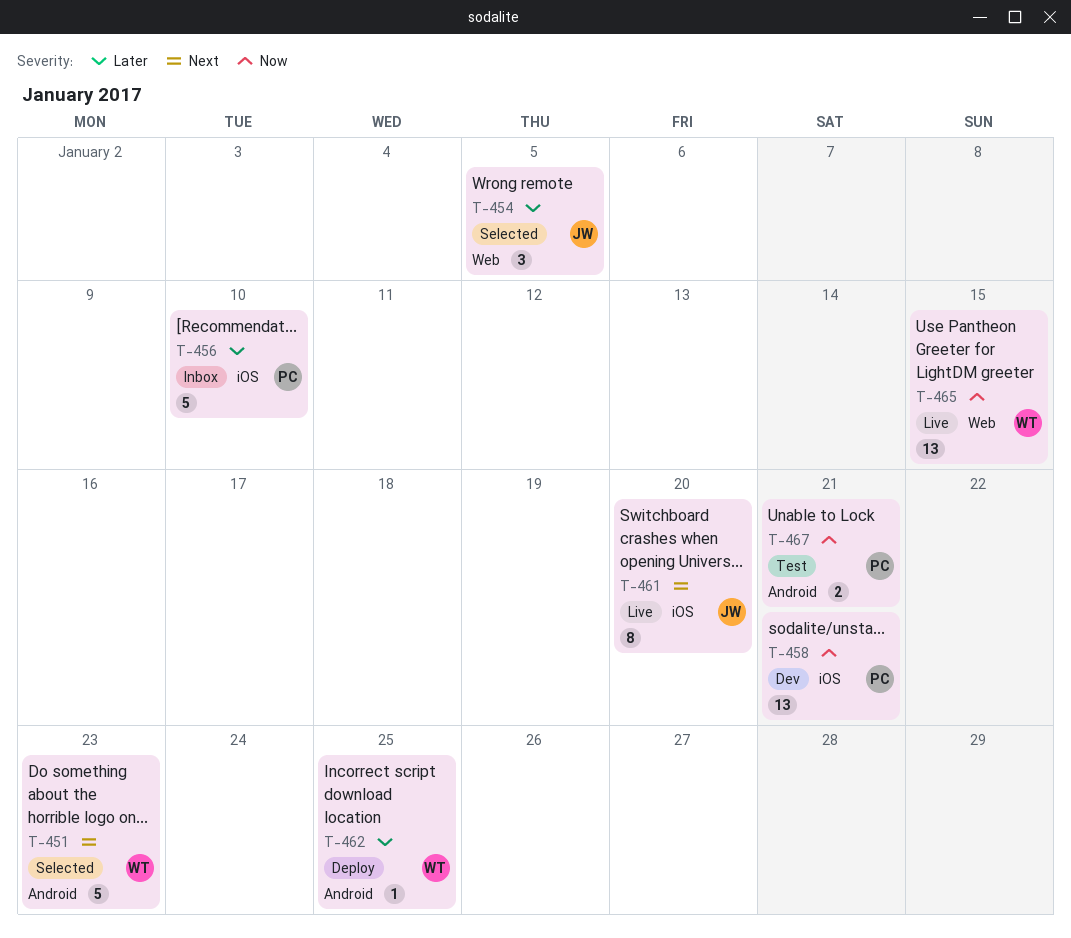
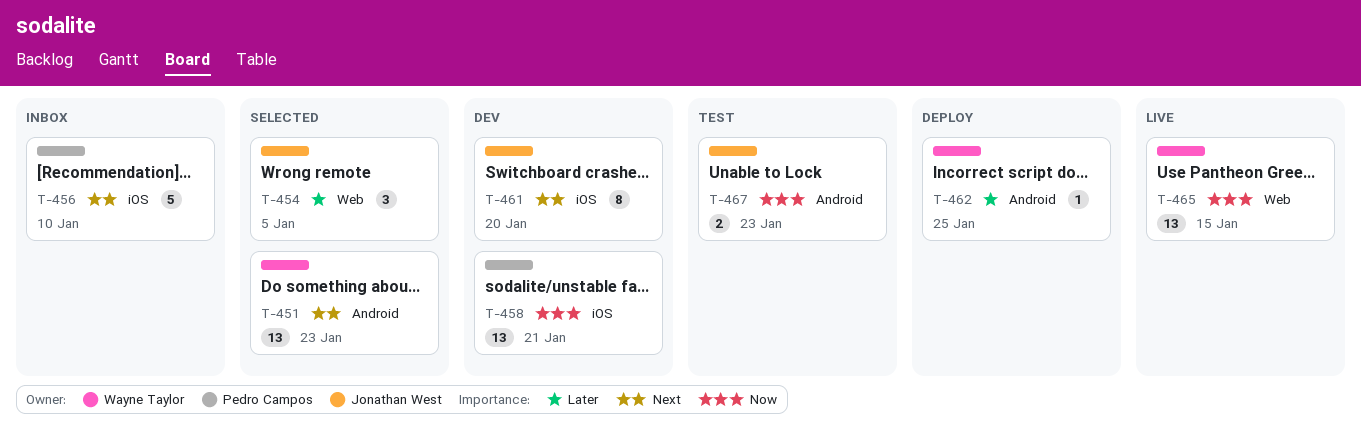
T-451, estimate: 5 -> 13
T-456, priority: Later -> Next
T-461, status: Live -> Dev
T-467, owner: Pedro Campos -> Jonathan West
T-467, due: Jan 21 -> Jan 23

